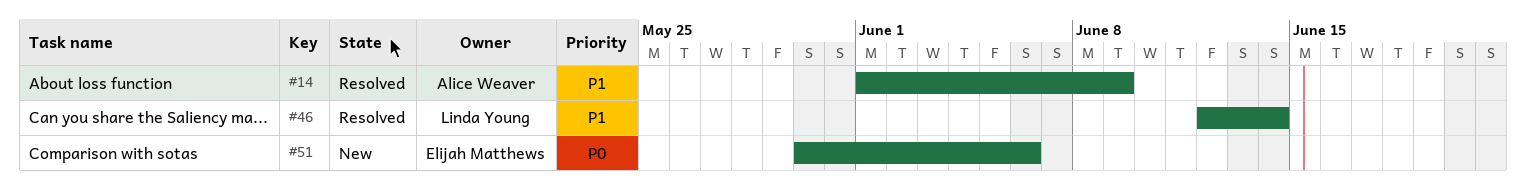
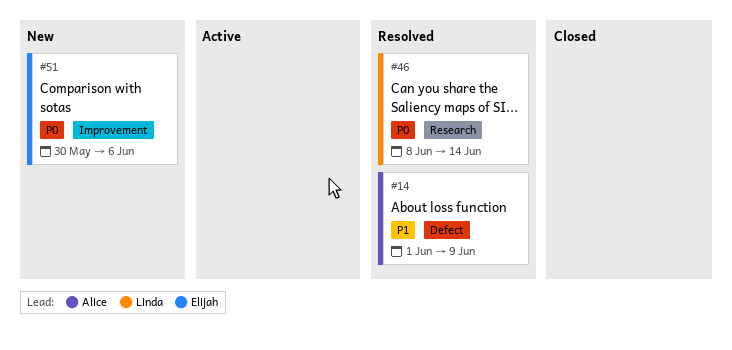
#46, priority: P1 -> P0
#46, start: Jun 12 -> Jun 8

